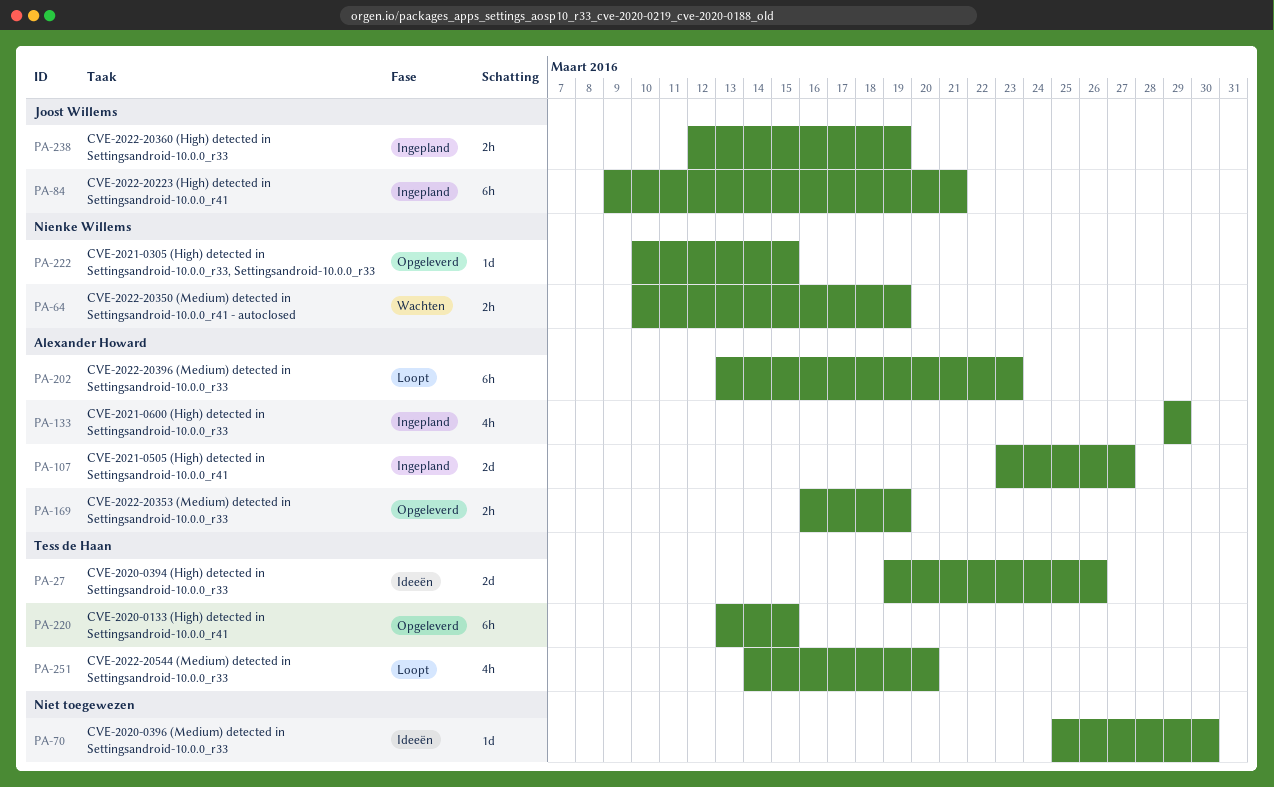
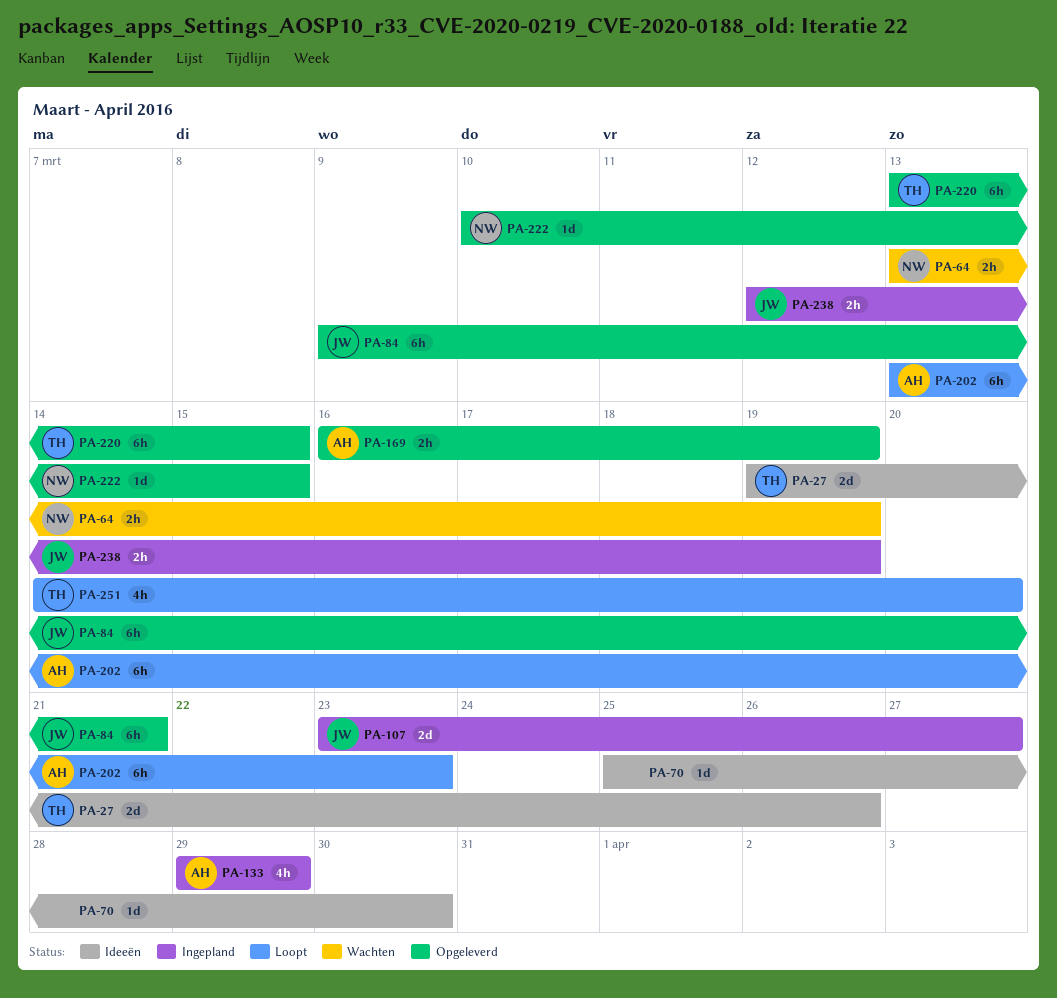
PA-64, start: Mar 10 -> Mar 13
PA-84, status: Ingepland -> Opgeleverd
PA-107, owner: Alexander Howard -> Joost Willems

